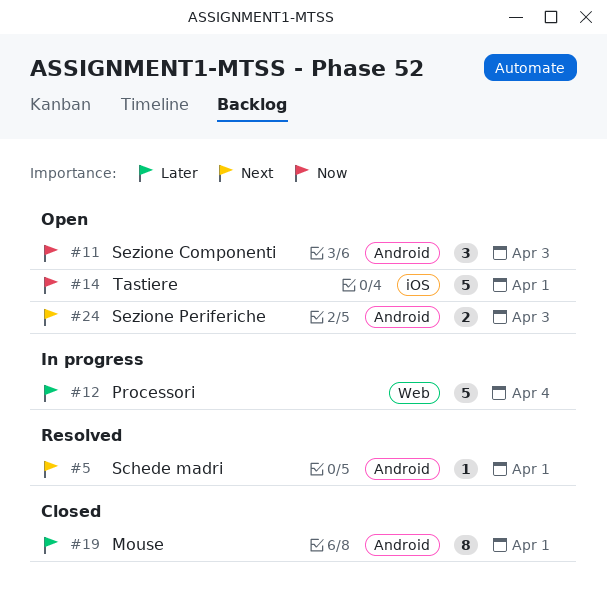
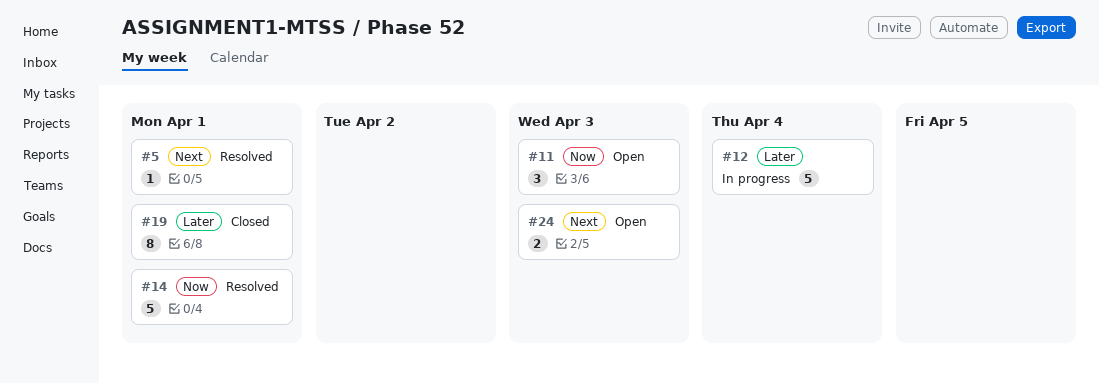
#14, status: Open -> Resolved

